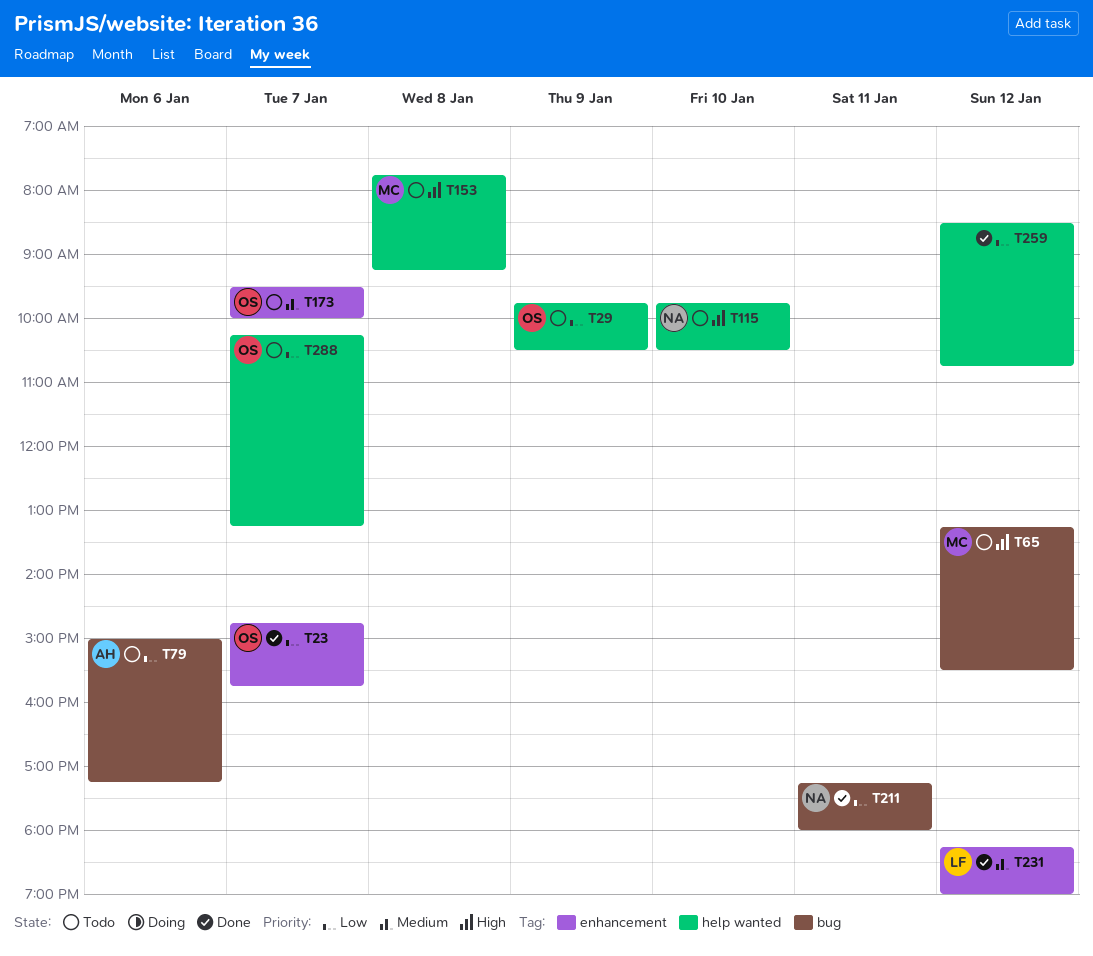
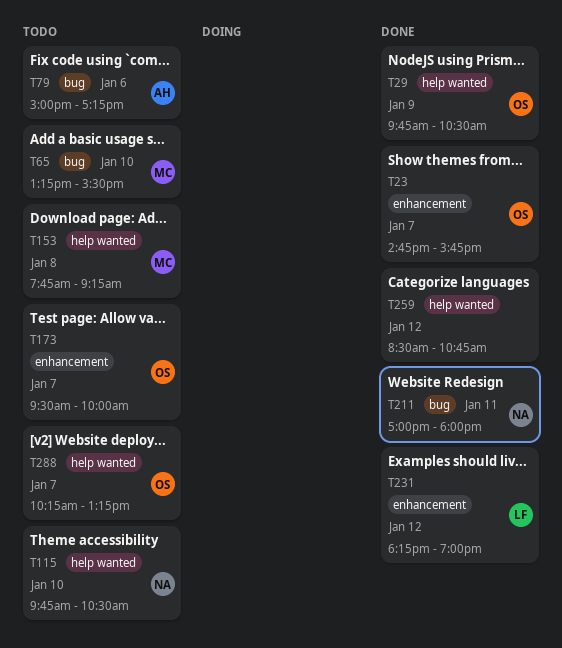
T29, status: Todo -> Done
T65, day: Jan 12 -> Jan 10
T211, begins: 17:15 -> 17:00

